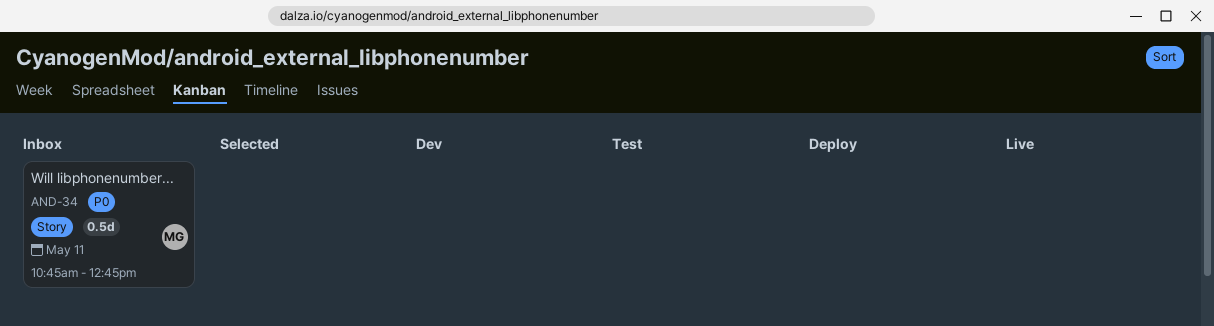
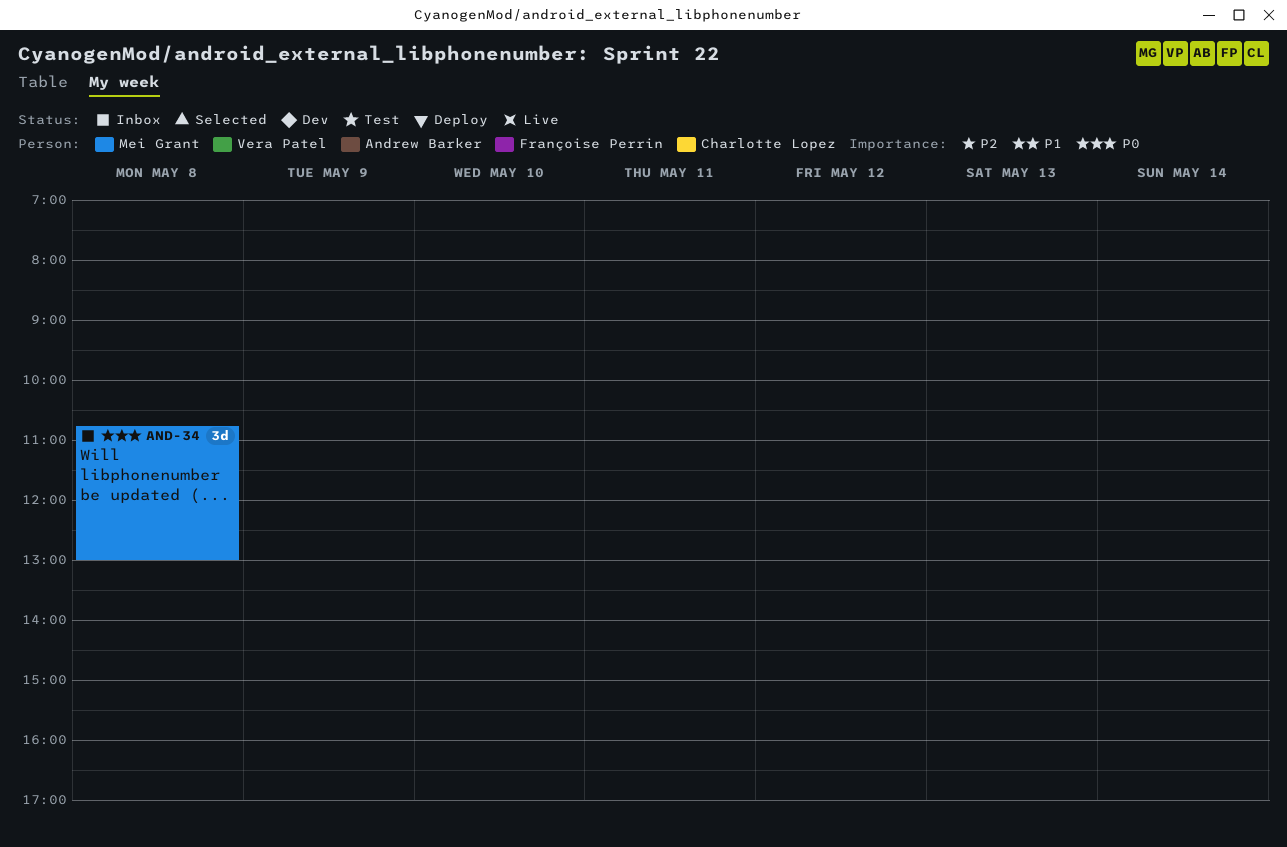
AND-34, estimate: 0.5d -> 3d
AND-34, day: May 11 -> May 8
AND-34, ends: 12:45 -> 13:00

